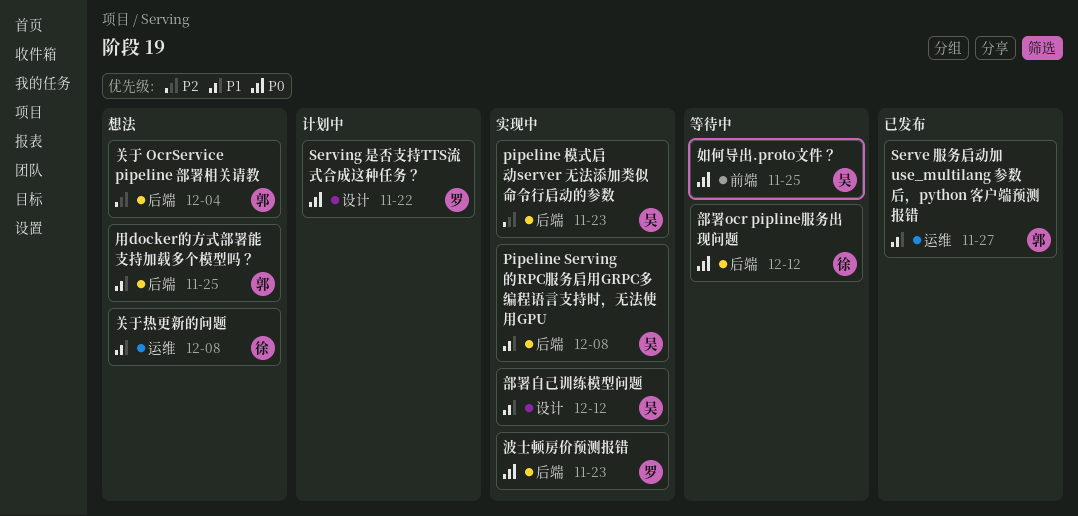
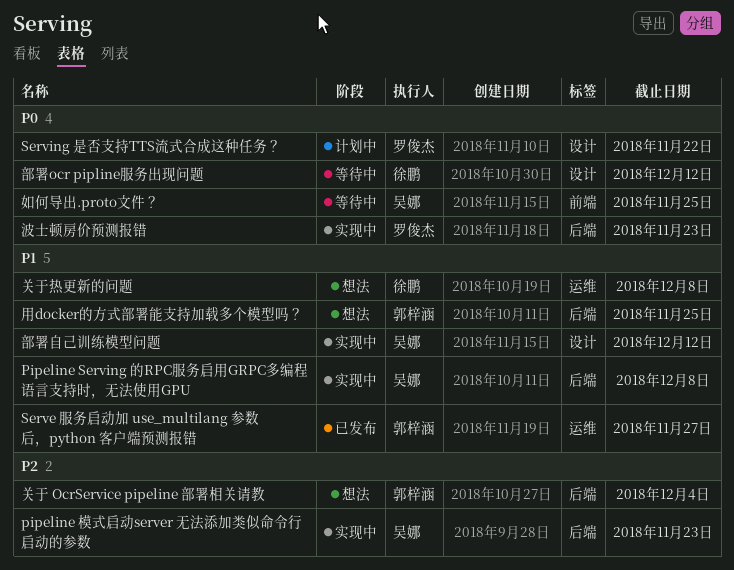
部署ocr pipline服务出现问题, label: 后端 -> 设计

